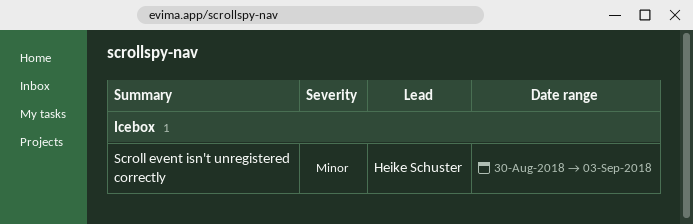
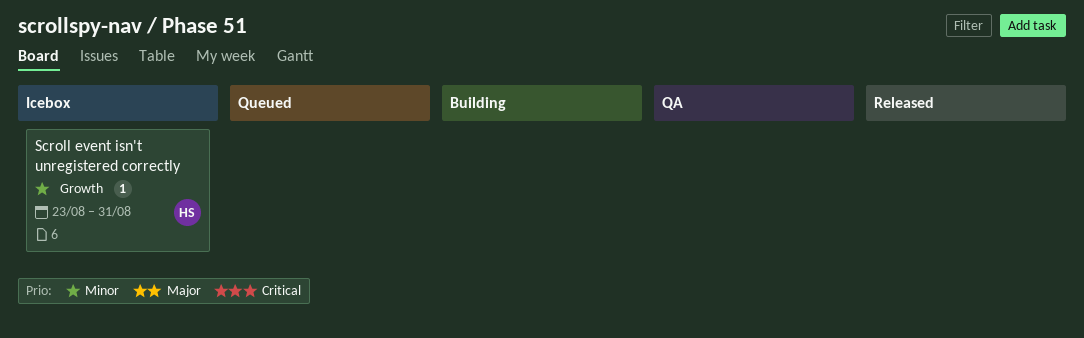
Scroll event isn't unregistered correctly, start: Aug 30 -> Aug 23
Scroll event isn't unregistered correctly, due: Sep 3 -> Aug 31

